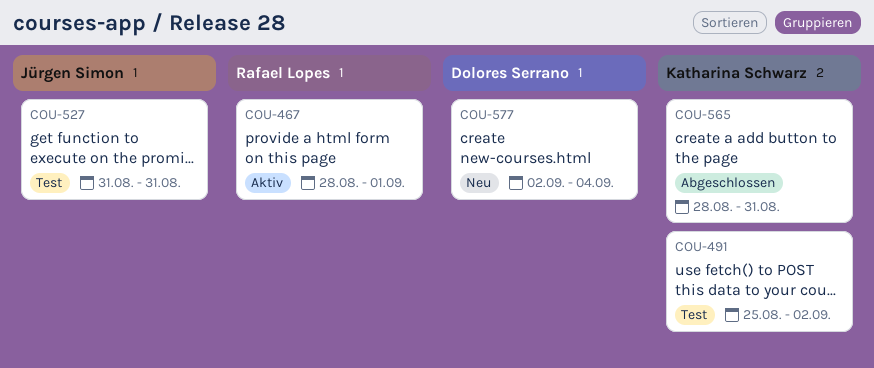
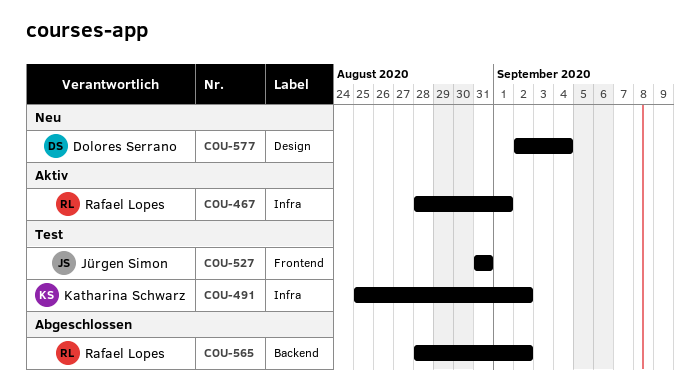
COU-565, owner: Katharina Schwarz -> Rafael Lopes
COU-565, due: Aug 31 -> Sep 2

